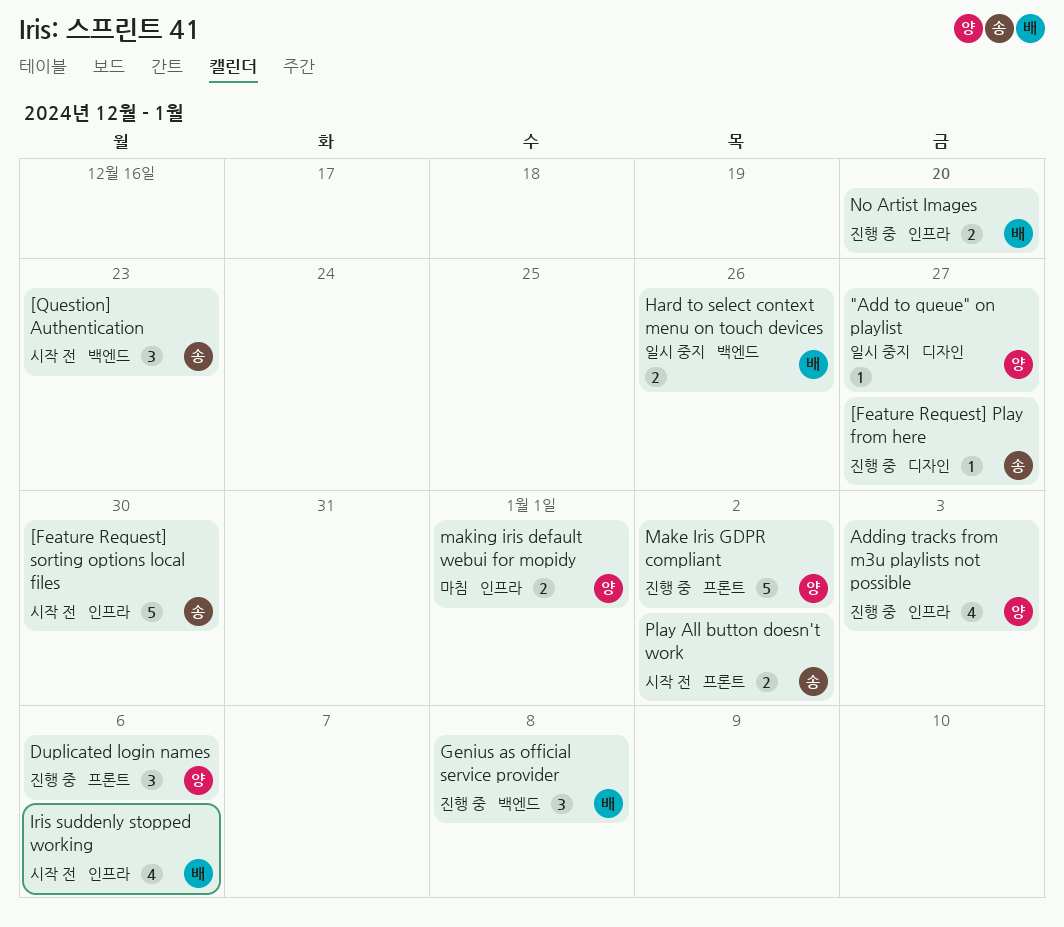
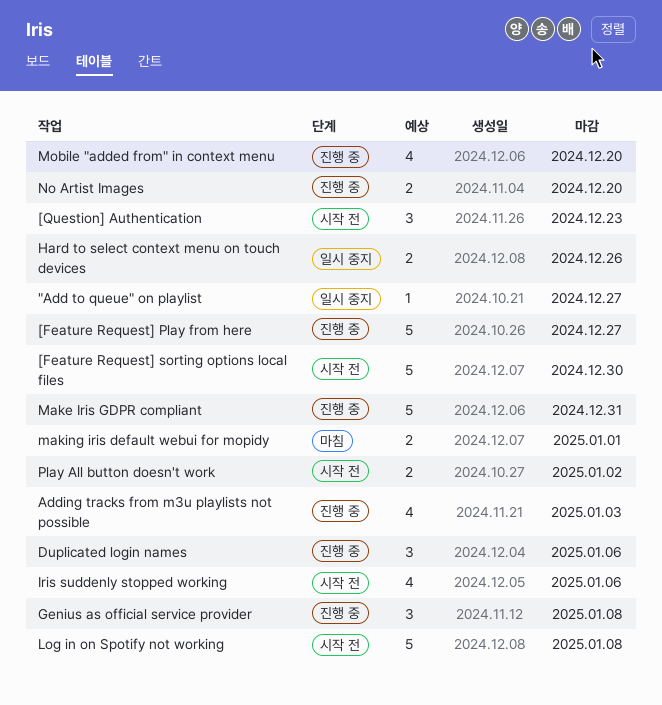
[Feature Request] Play from here, estimate: 1 -> 5
Log in on Spotify not working: none -> present
Make Iris GDPR compliant, due: Jan 2 -> Dec 31
Mobile "added from" in context menu: none -> present

